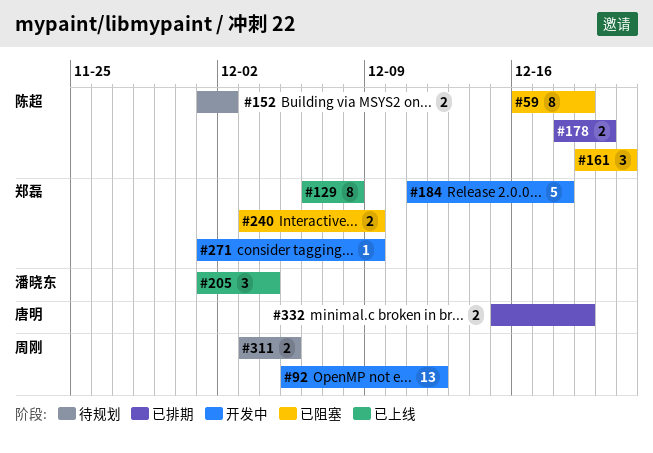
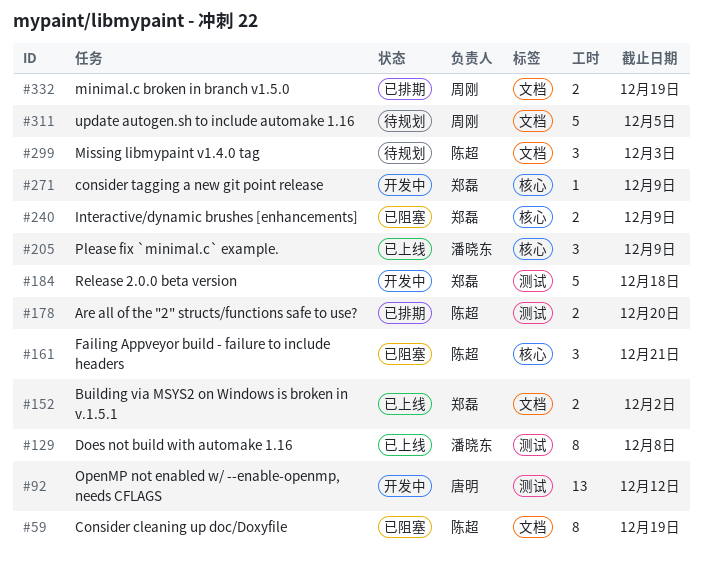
#92, owner: 周刚 -> 唐明
#129, owner: 郑磊 -> 潘晓东
#152, status: 待规划 -> 已上线
#152, owner: 陈超 -> 郑磊
#205, due: Dec 4 -> Dec 9
#299: none -> present
#311, estimate: 2 -> 5
#332, owner: 唐明 -> 周刚

